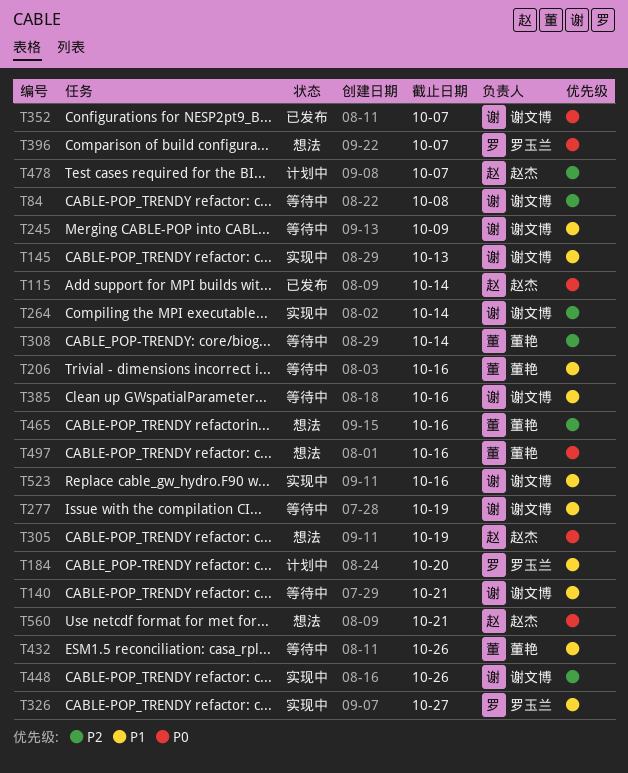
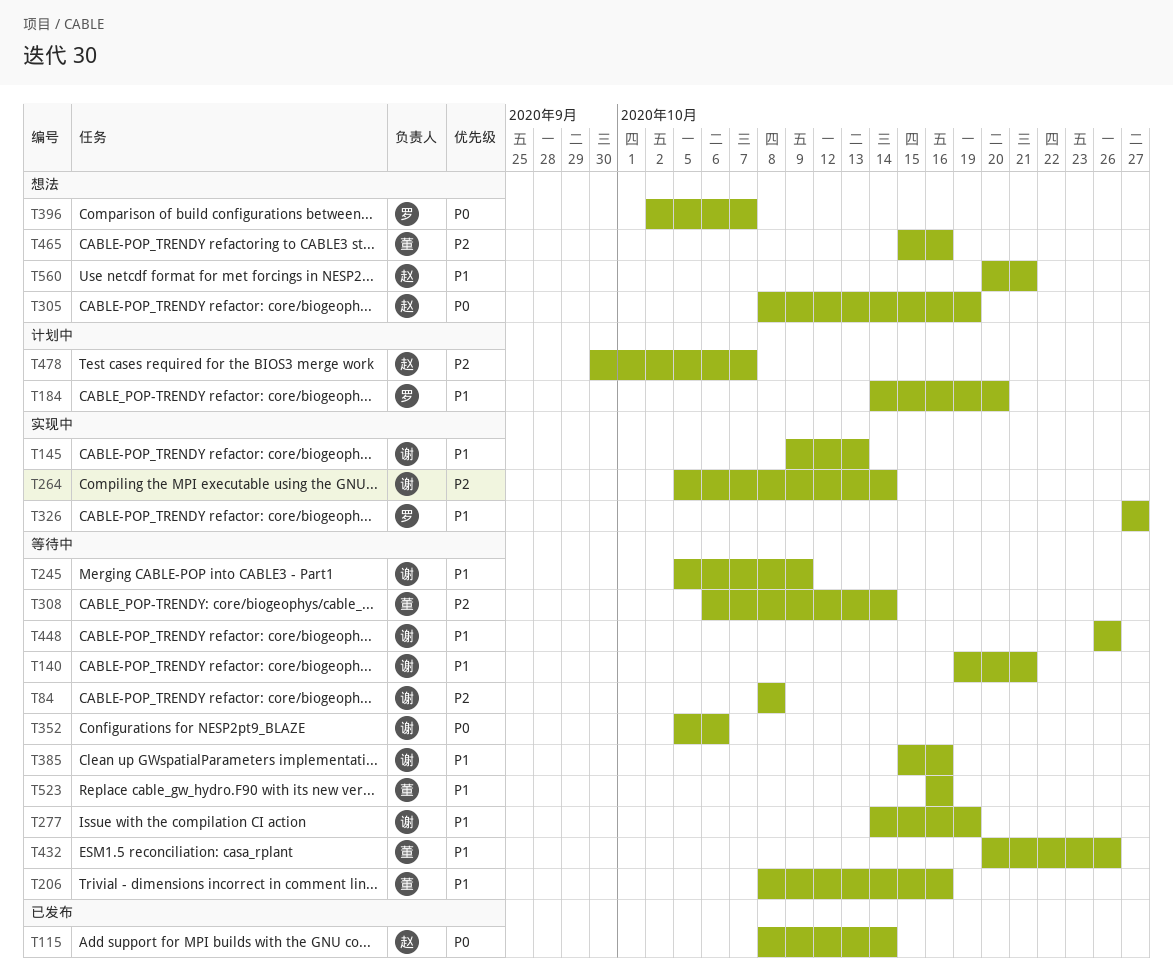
T352, status: 已发布 -> 等待中
T352, due: Oct 7 -> Oct 6
T448, status: 实现中 -> 等待中
T448, priority: P2 -> P1
T497: present -> none
T523, status: 实现中 -> 等待中
T523, owner: 谢文博 -> 董艳
T560, priority: P0 -> P1

